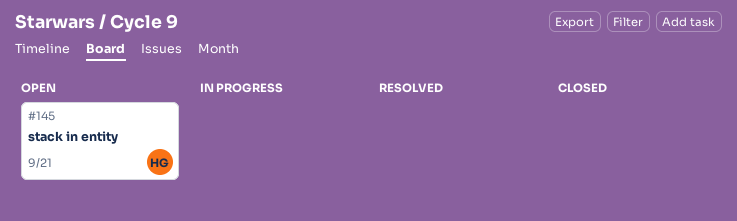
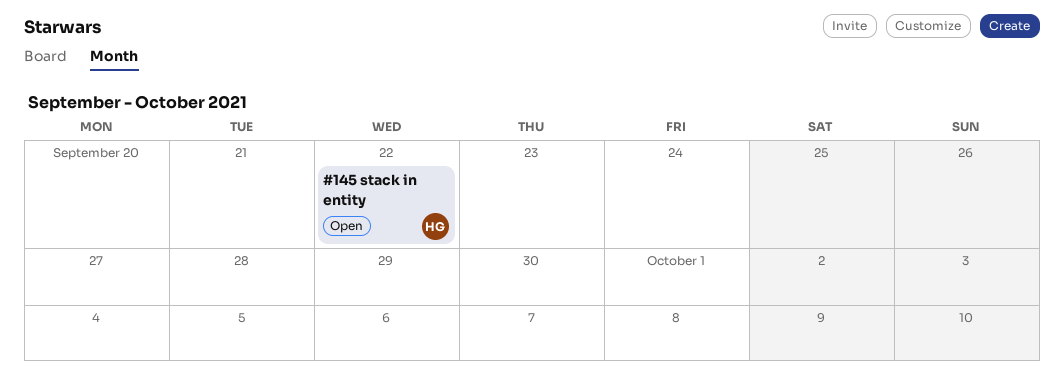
#145, due: Sep 21 -> Sep 22

